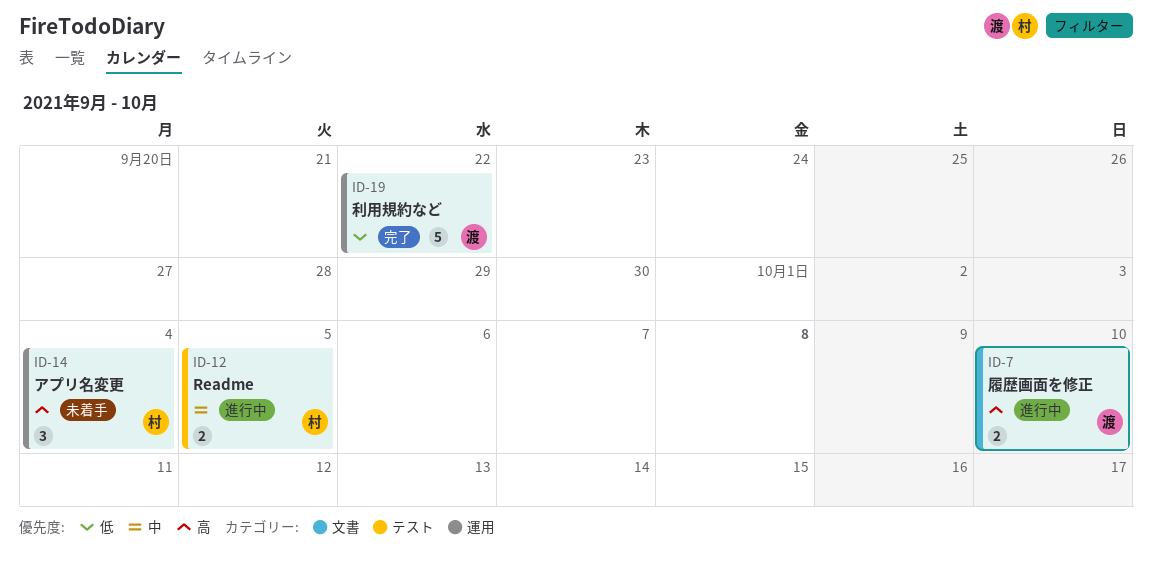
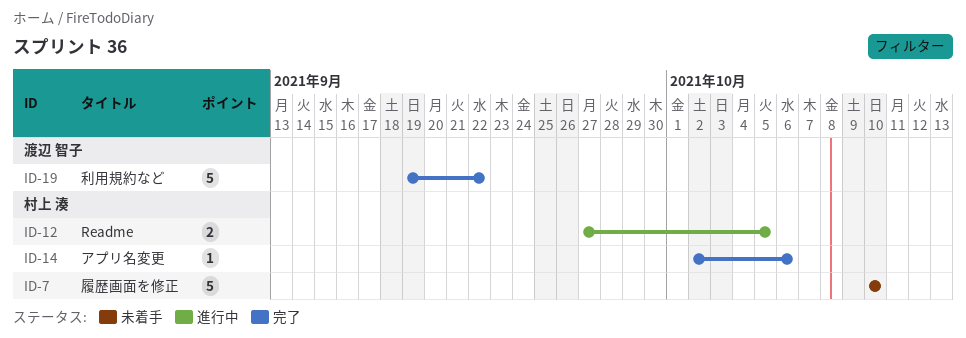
ID-7, status: 進行中 -> 未着手
ID-7, owner: 渡辺 智子 -> 村上 湊
ID-7, estimate: 2 -> 5
ID-14, status: 未着手 -> 完了
ID-14, estimate: 3 -> 1
ID-14, due: Oct 4 -> Oct 6

